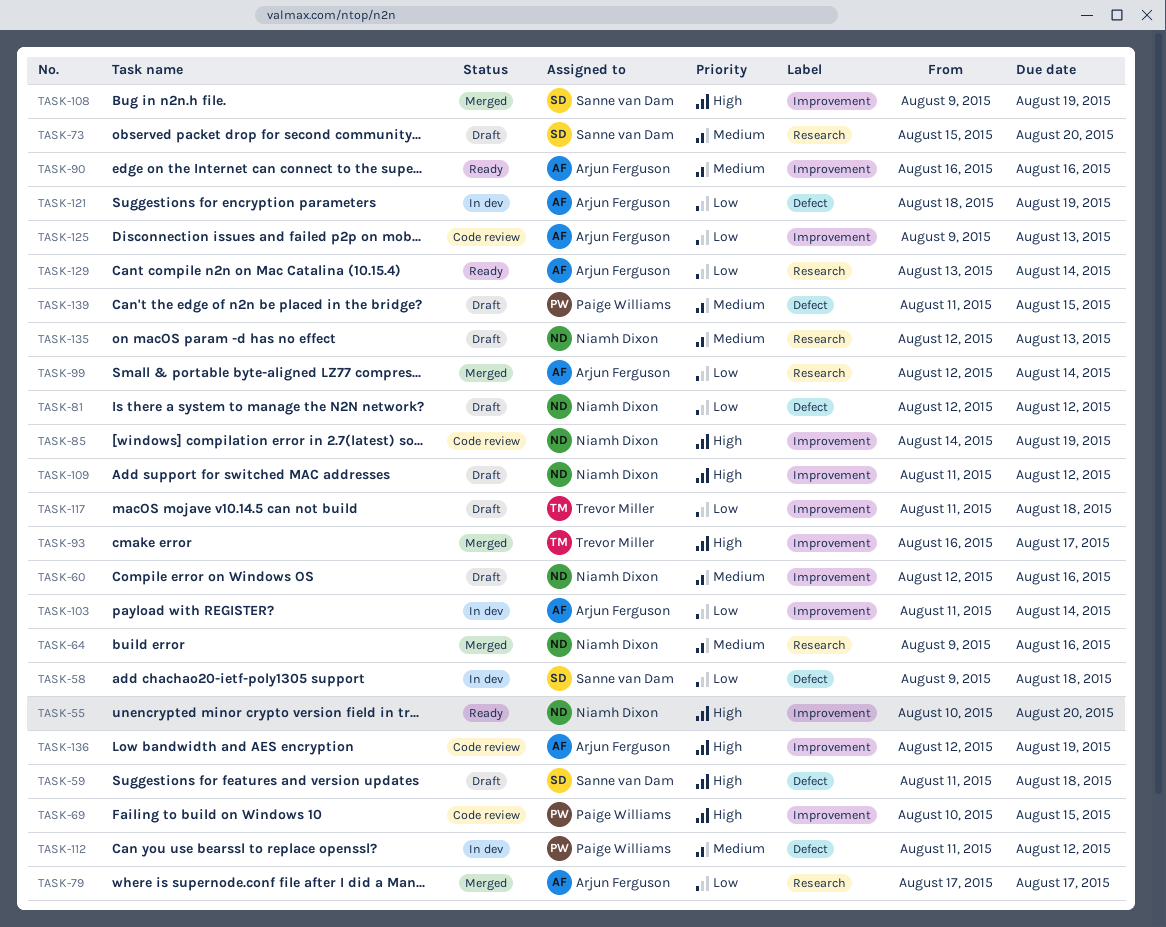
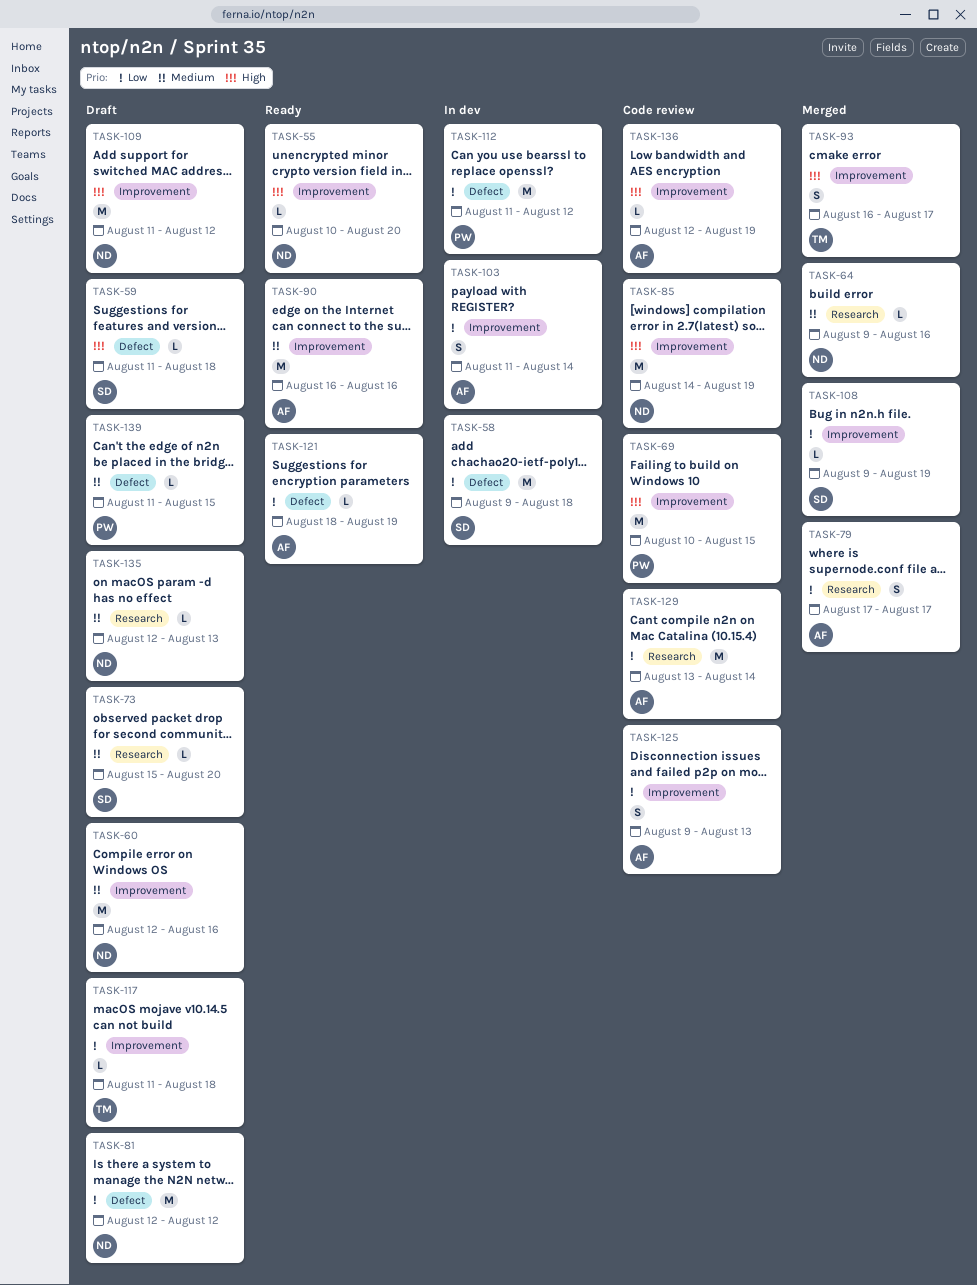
TASK-99: present -> none
TASK-108, priority: High -> Low
TASK-112, priority: Medium -> Low
TASK-121, status: In dev -> Ready
TASK-129, status: Ready -> Code review

